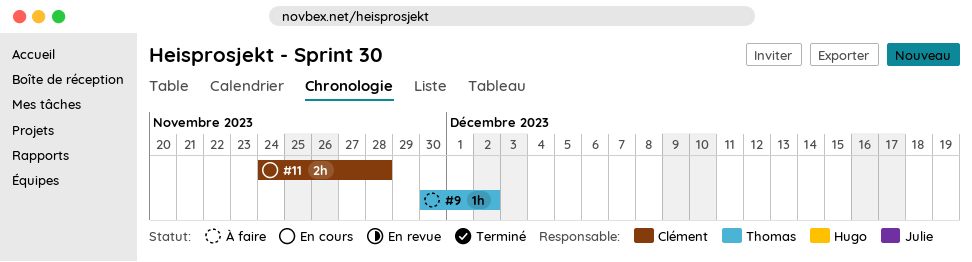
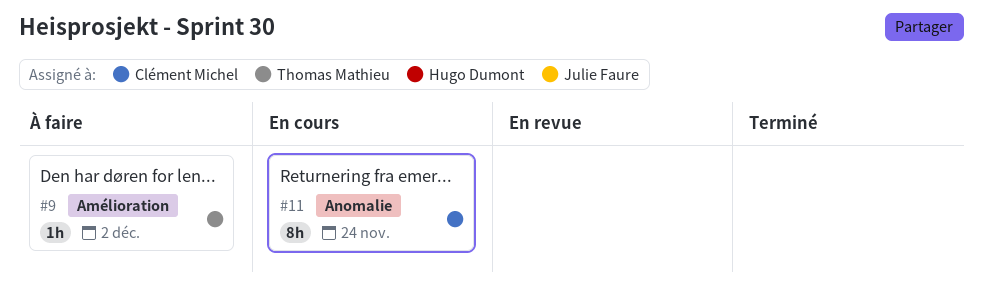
#11, estimate: 2h -> 8h
#11, due: Nov 28 -> Nov 24

